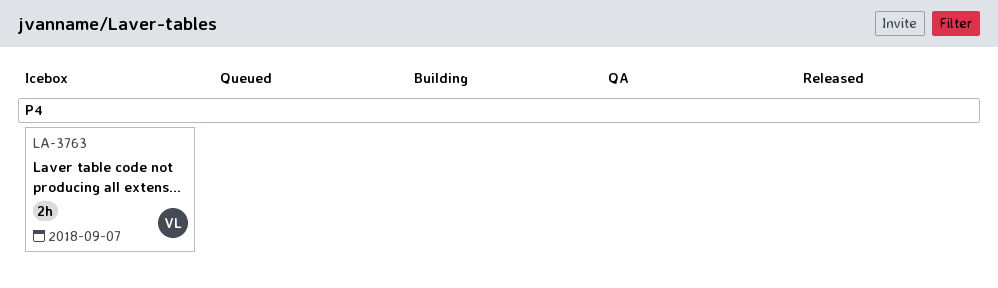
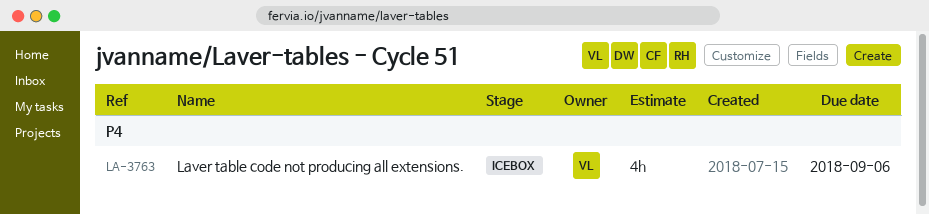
LA-3763, estimate: 2h -> 4h
LA-3763, due: Sep 7 -> Sep 6

